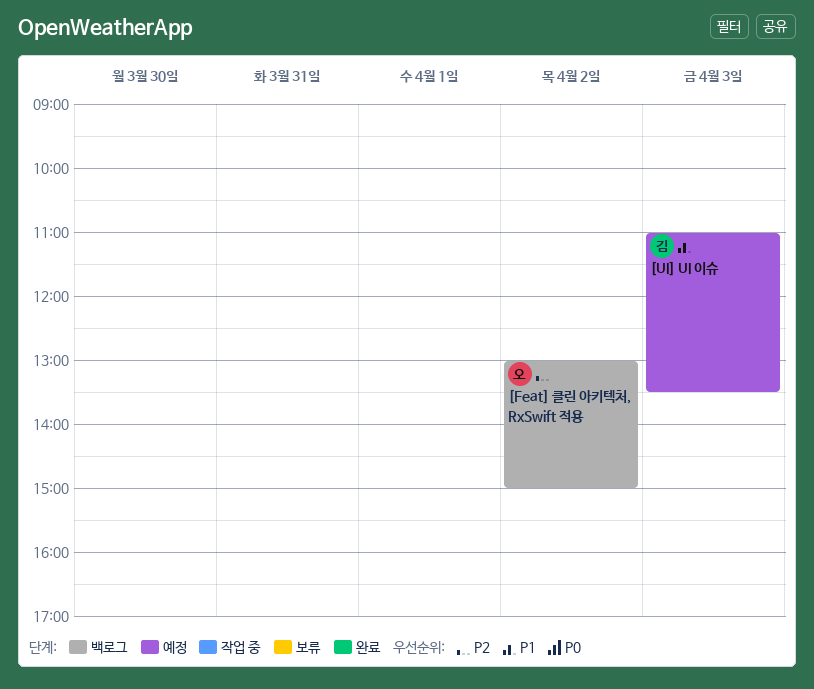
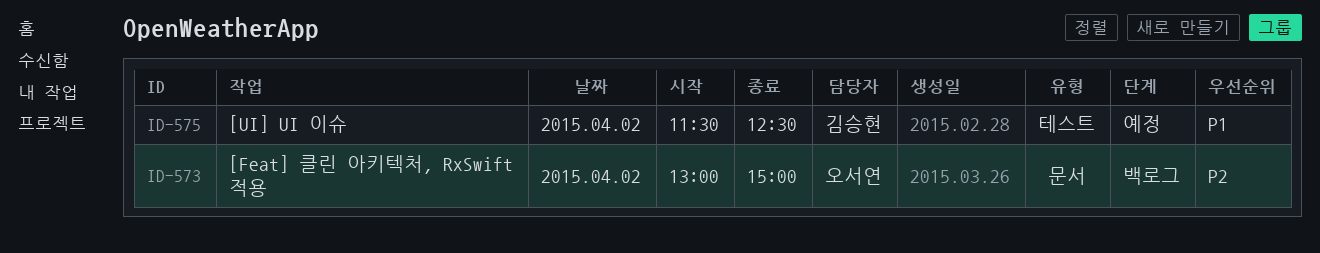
[UI] UI 이슈, day: Apr 3 -> Apr 2
[UI] UI 이슈, begins: 11:00 -> 11:30
[UI] UI 이슈, ends: 13:30 -> 12:30

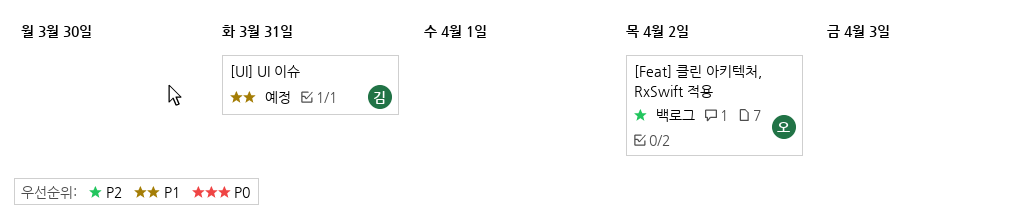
[UI] UI 이슈, day: Apr 2 -> Mar 31

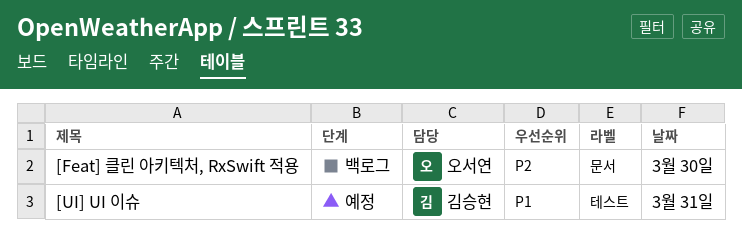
[Feat] 클린 아키텍처, RxSwift 적용, day: Apr 2 -> Mar 30

